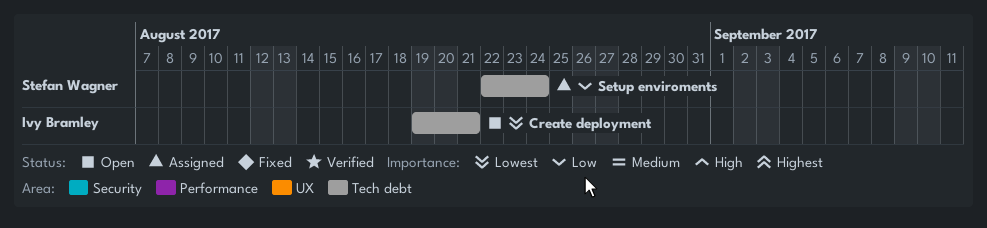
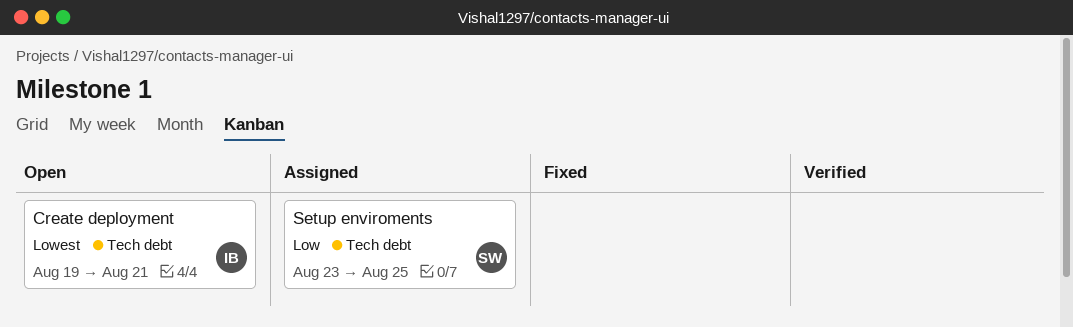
Setup enviroments, start: Aug 22 -> Aug 23
Setup enviroments, due: Aug 24 -> Aug 25

